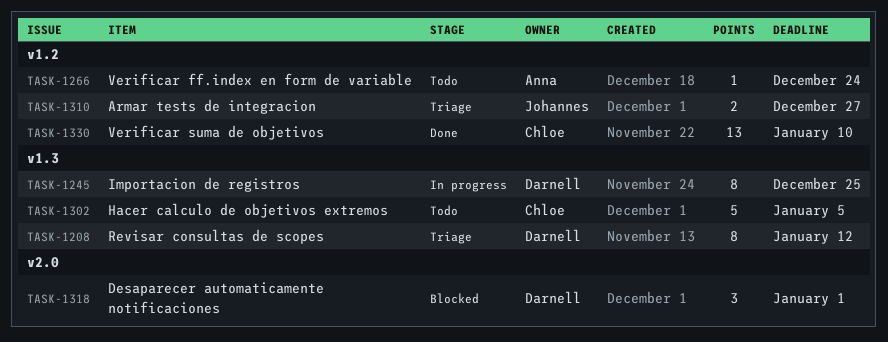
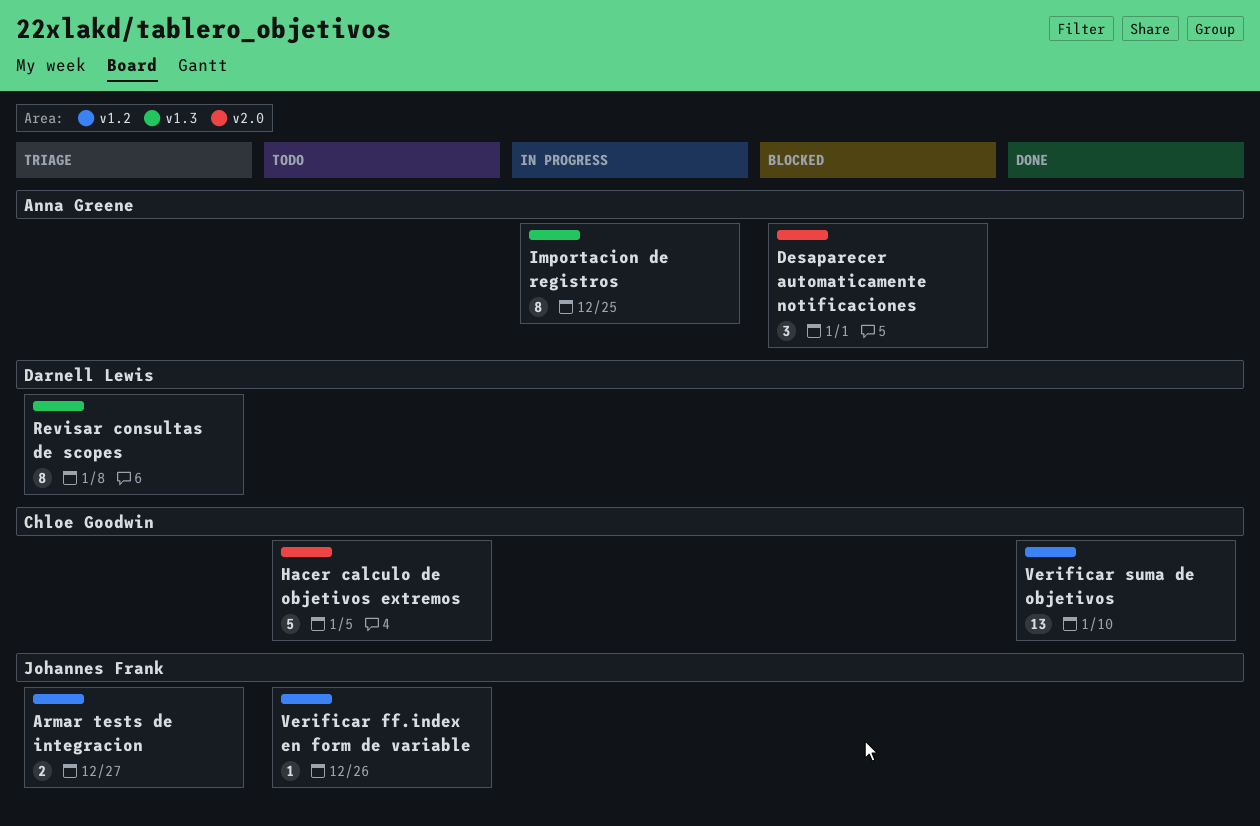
Desaparecer automaticamente notificaciones, owner: Darnell Lewis -> Anna Greene
Hacer calculo de objetivos extremos, label: v1.3 -> v2.0
Importacion de registros, owner: Darnell Lewis -> Anna Greene
Revisar consultas de scopes, due: Jan 12 -> Jan 8
Verificar ff.index en form de variable, owner: Anna Greene -> Johannes Frank
Verificar ff.index en form de variable, due: Dec 24 -> Dec 26

